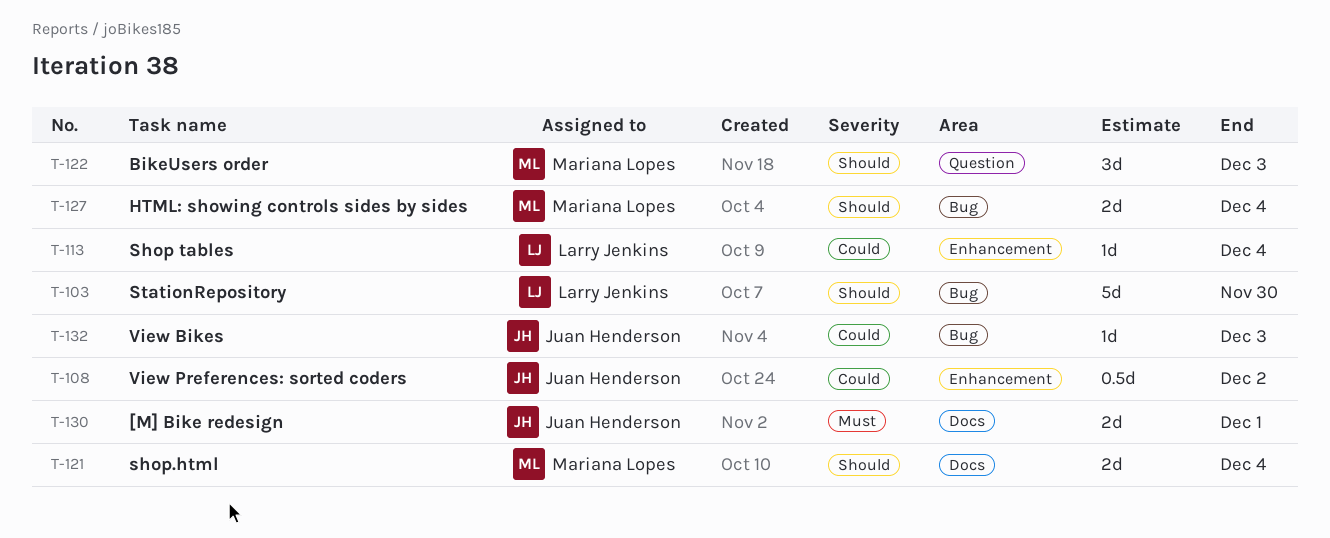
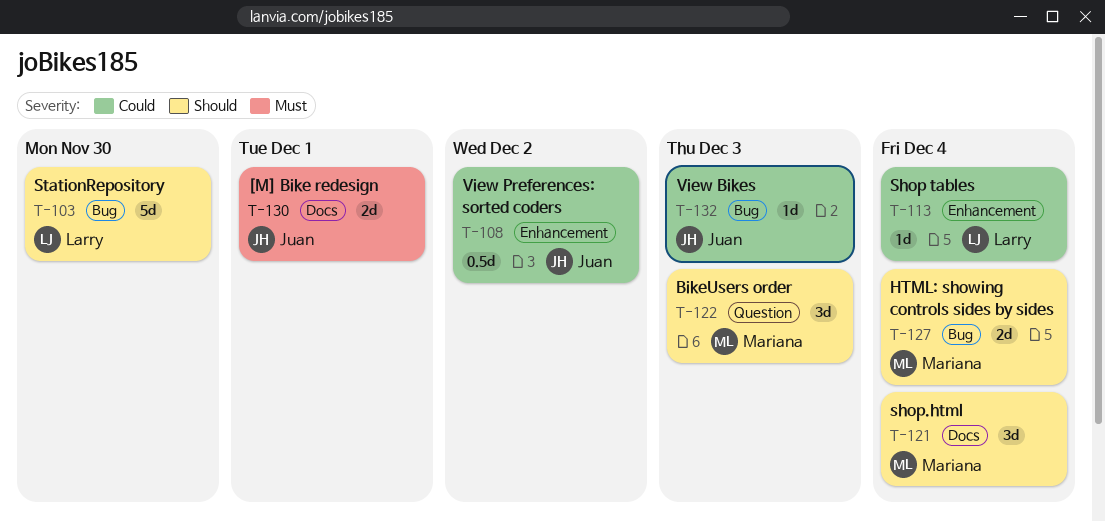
T-121, estimate: 2d -> 3d

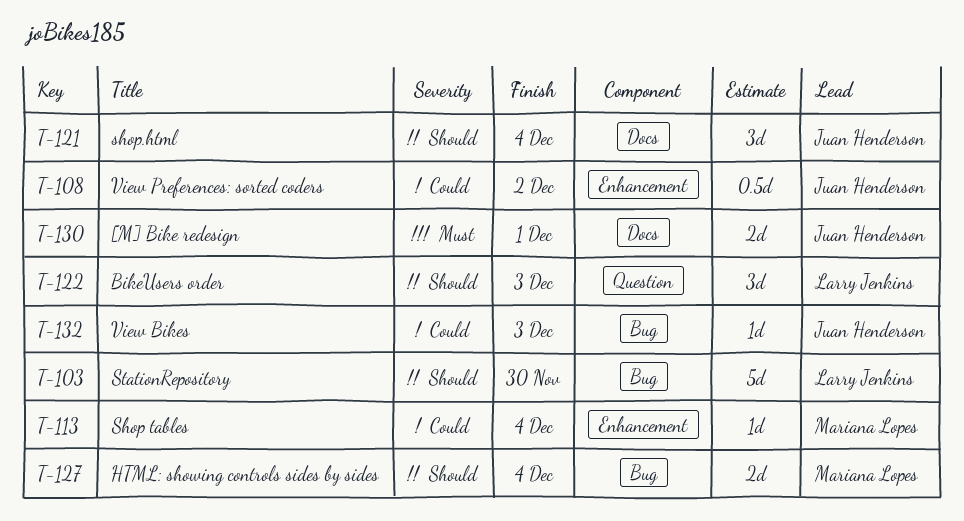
T-113, owner: Larry Jenkins -> Mariana Lopes
T-121, owner: Mariana Lopes -> Juan Henderson
T-122, owner: Mariana Lopes -> Larry Jenkins

